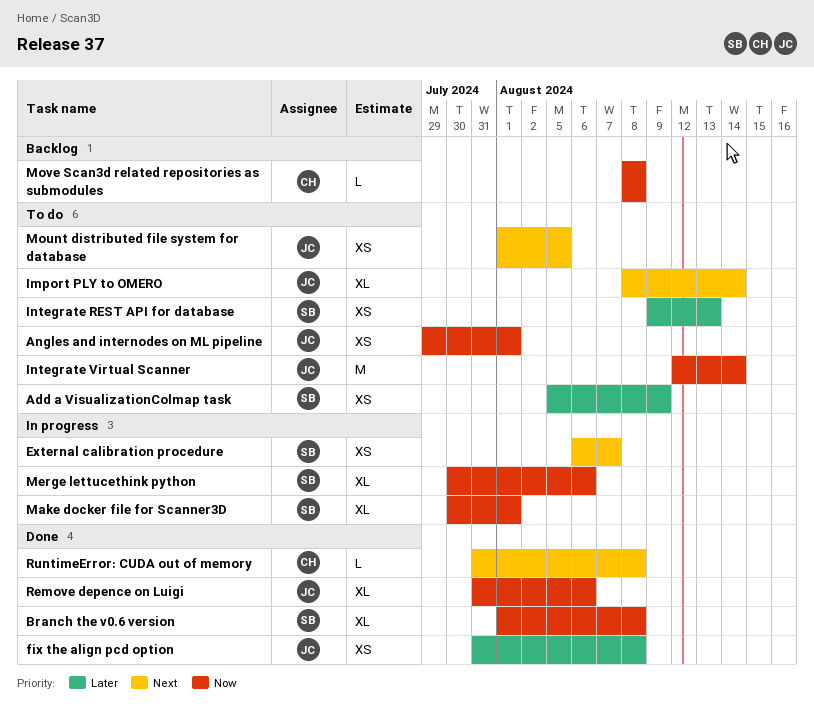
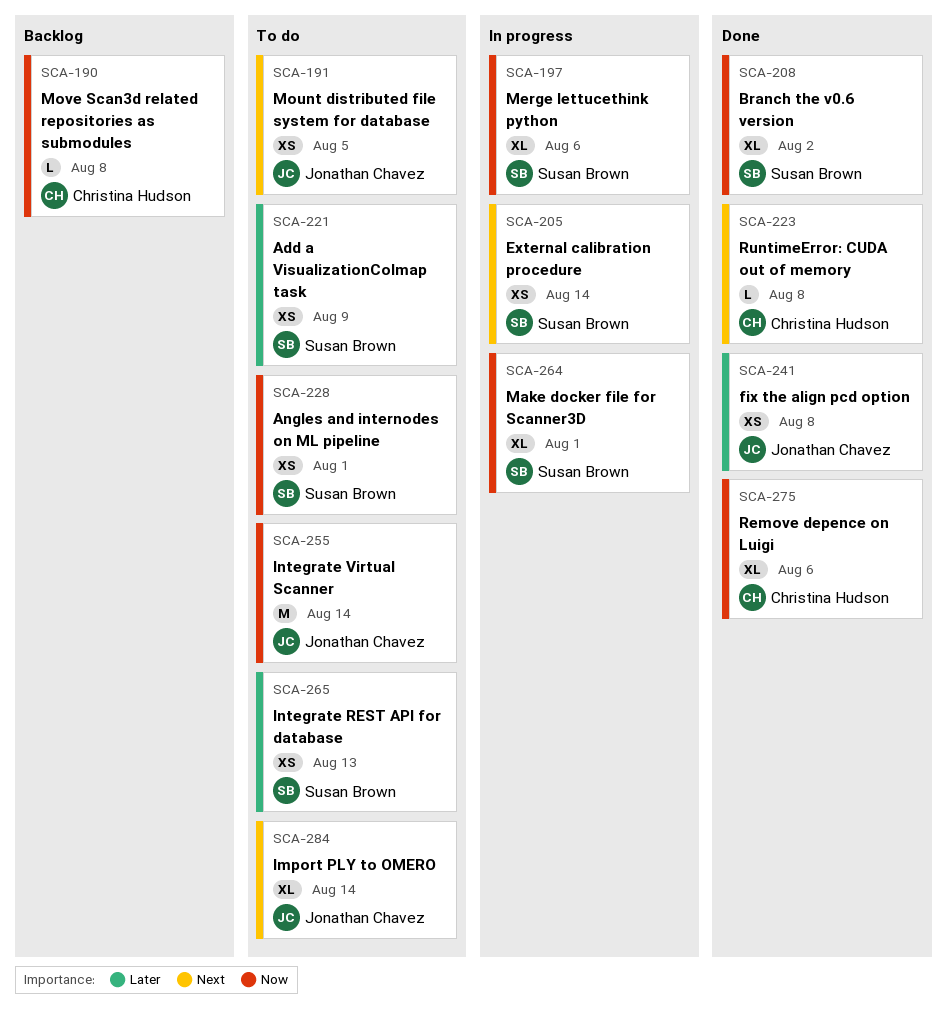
Angles and internodes on ML pipeline, owner: Jonathan Chavez -> Susan Brown
Branch the v0.6 version, due: Aug 8 -> Aug 2
External calibration procedure, due: Aug 7 -> Aug 14
Remove depence on Luigi, owner: Jonathan Chavez -> Christina Hudson

